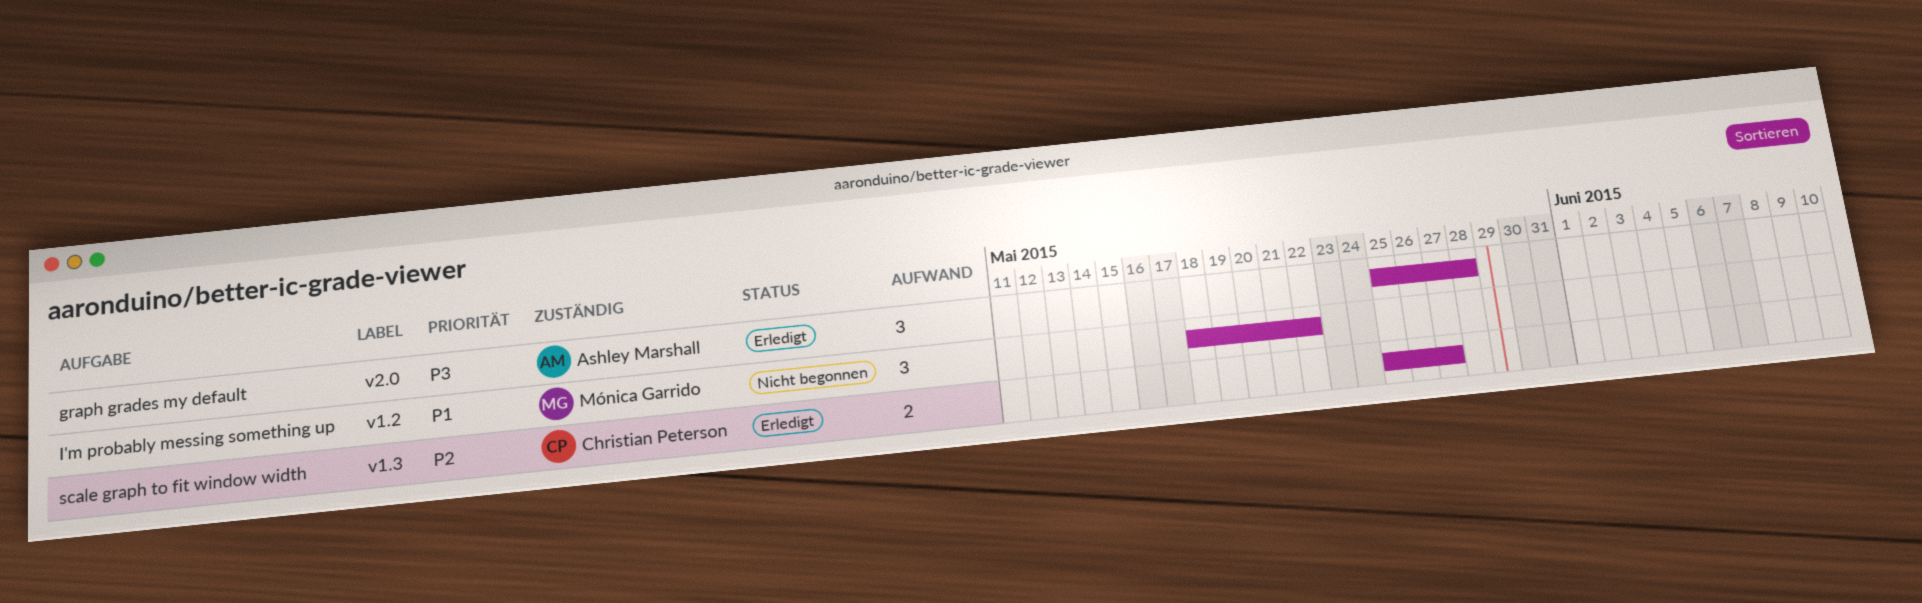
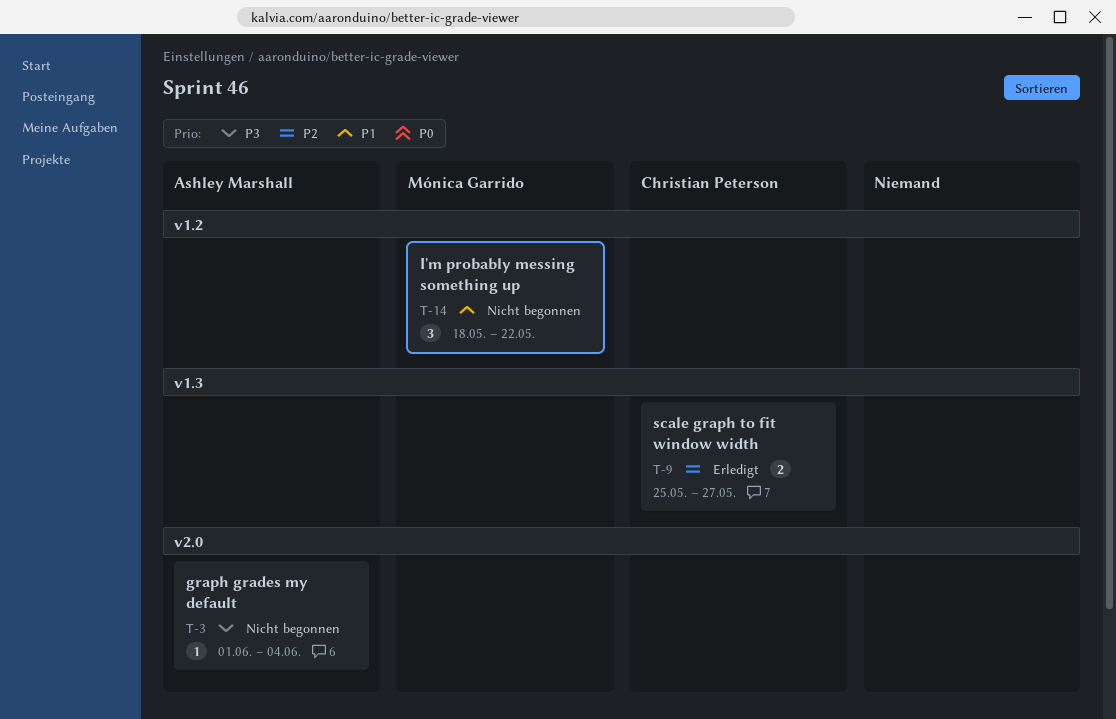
graph grades my default, status: Erledigt -> Nicht begonnen
graph grades my default, estimate: 3 -> 1
graph grades my default, start: May 25 -> Jun 1
graph grades my default, due: May 28 -> Jun 4

